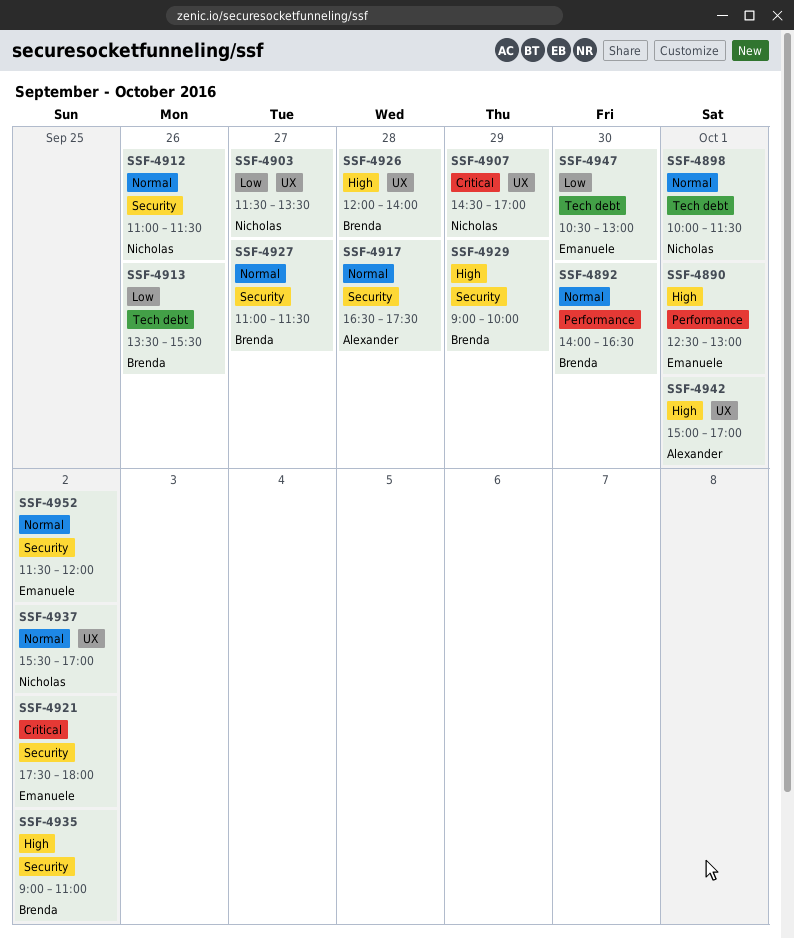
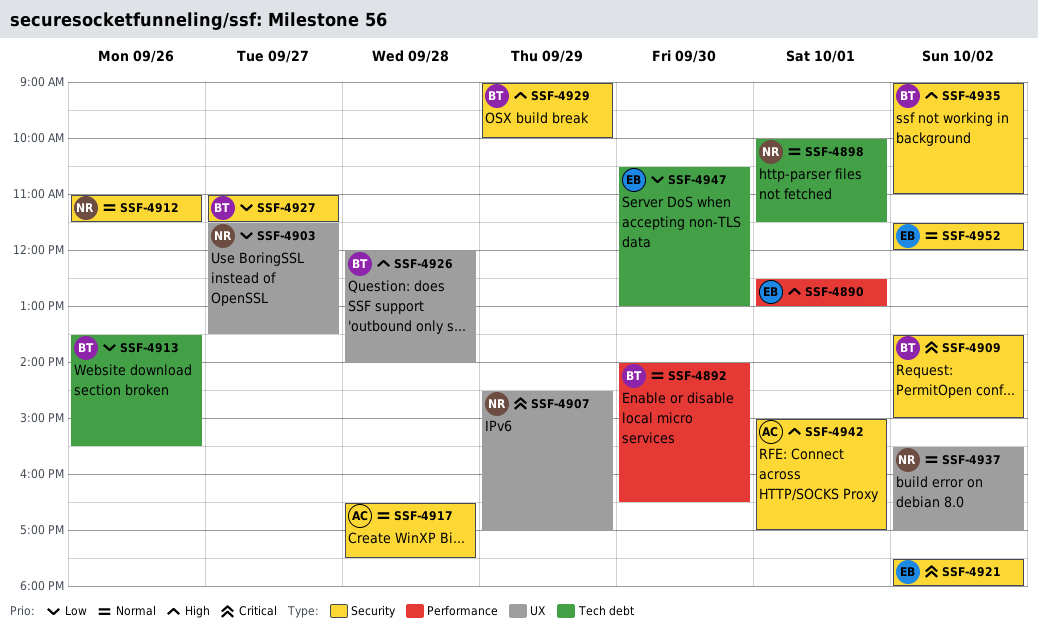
SSF-4909: none -> present
SSF-4927, priority: Normal -> Low
SSF-4942, label: UX -> Security

